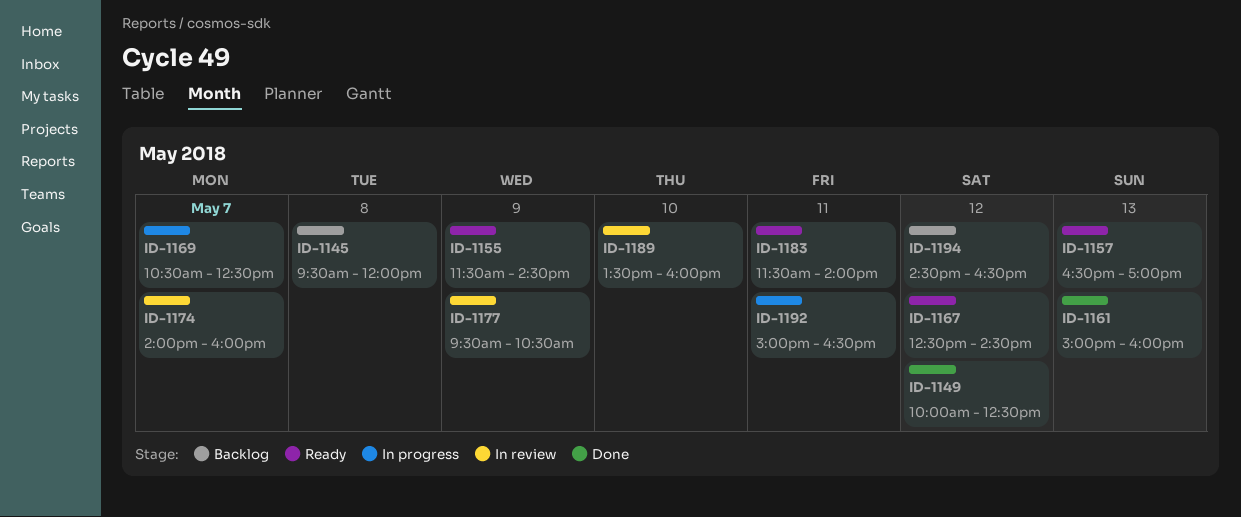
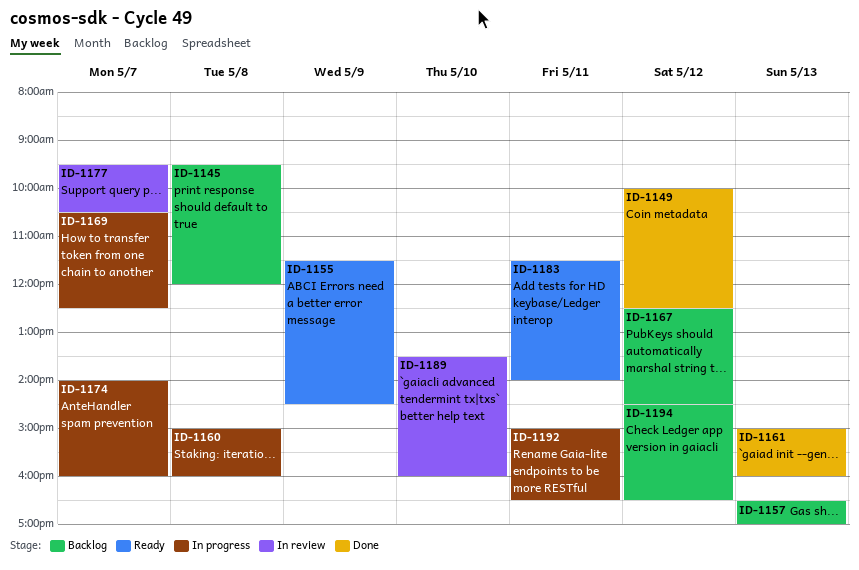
ID-1157, status: Ready -> Backlog
ID-1160: none -> present
ID-1167, status: Ready -> Backlog
ID-1174, status: In review -> In progress
ID-1177, day: May 9 -> May 7

